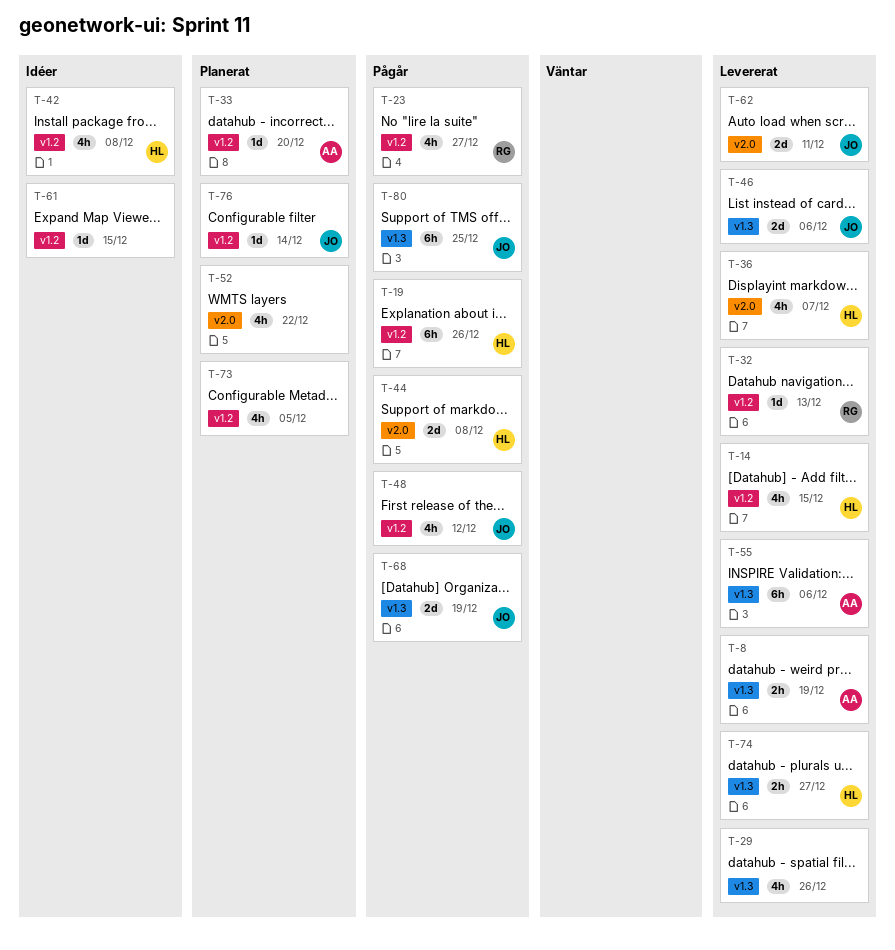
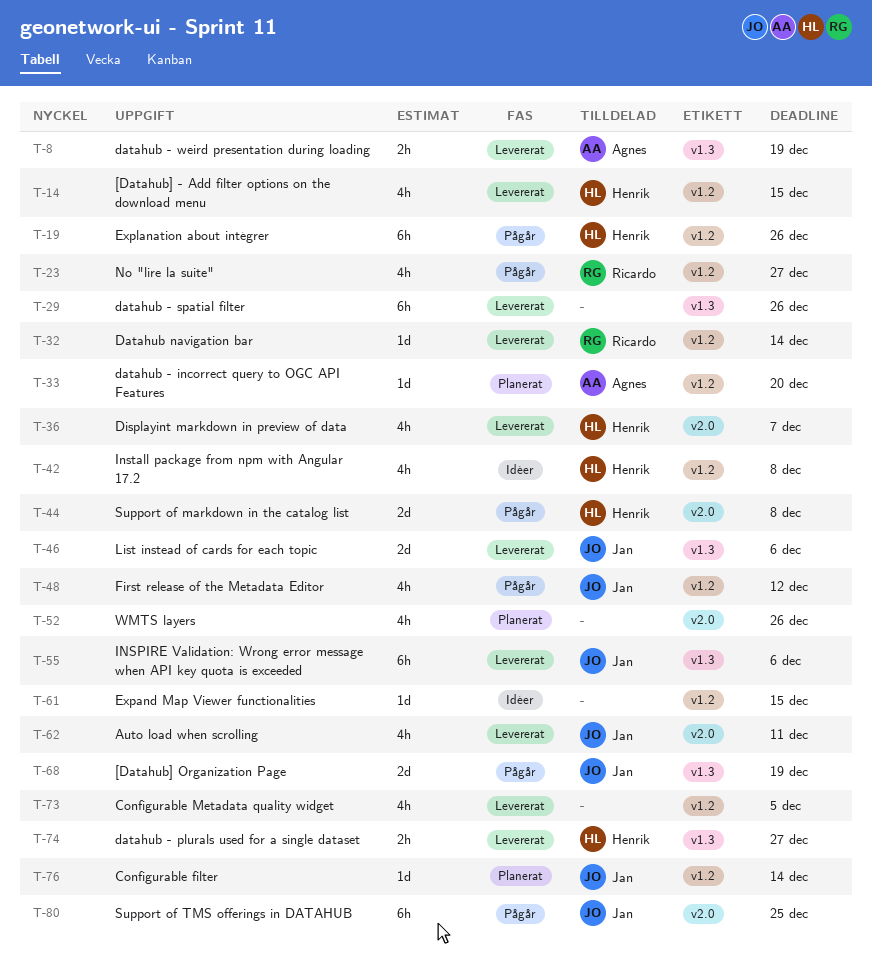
T-29, estimate: 4h -> 6h
T-32, due: Dec 13 -> Dec 14
T-52, due: Dec 22 -> Dec 26
T-55, owner: Agnes -> Jan
T-62, estimate: 2d -> 4h
T-73, status: Planerat -> Levererat
T-80, label: v1.3 -> v2.0

